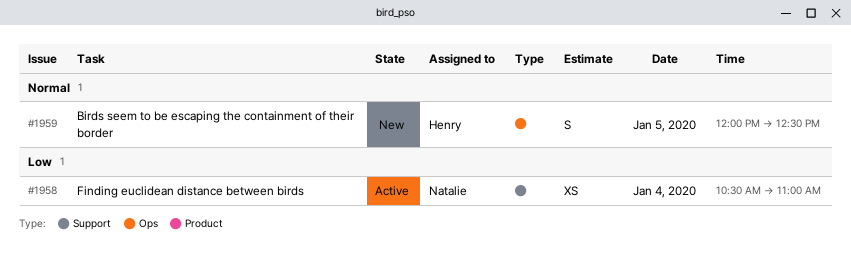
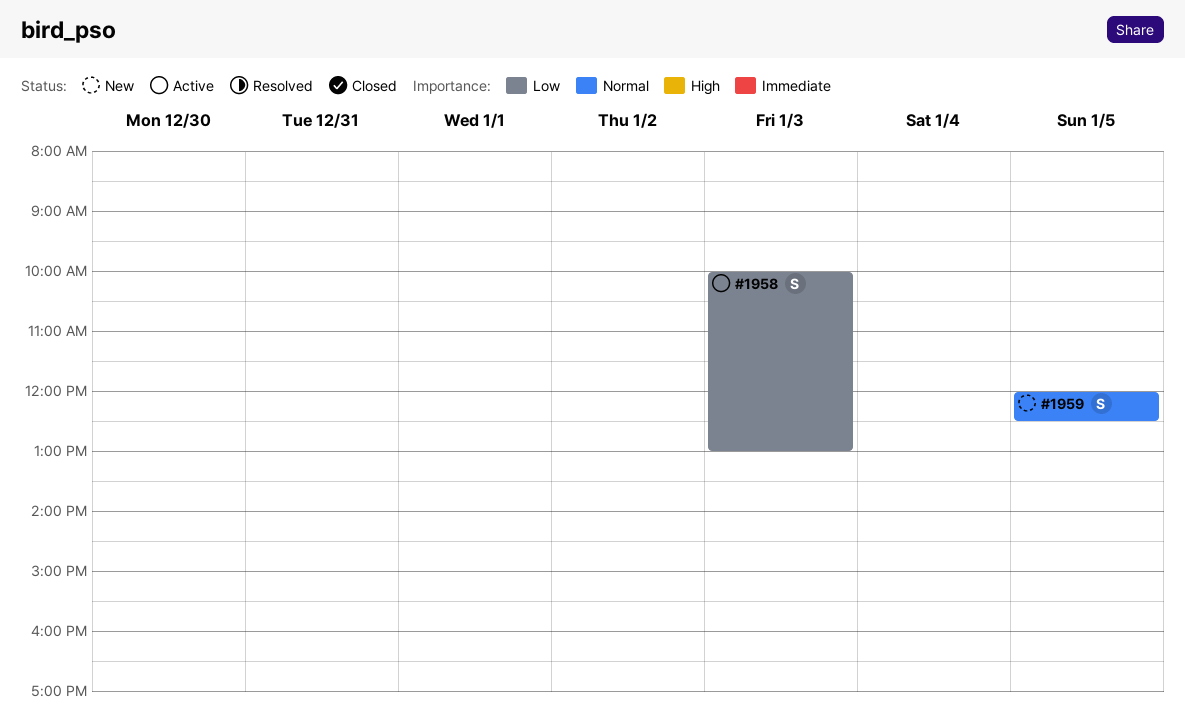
#1958, estimate: XS -> S
#1958, day: Jan 4 -> Jan 3
#1958, begins: 10:30 -> 10:00
#1958, ends: 11:00 -> 13:00

